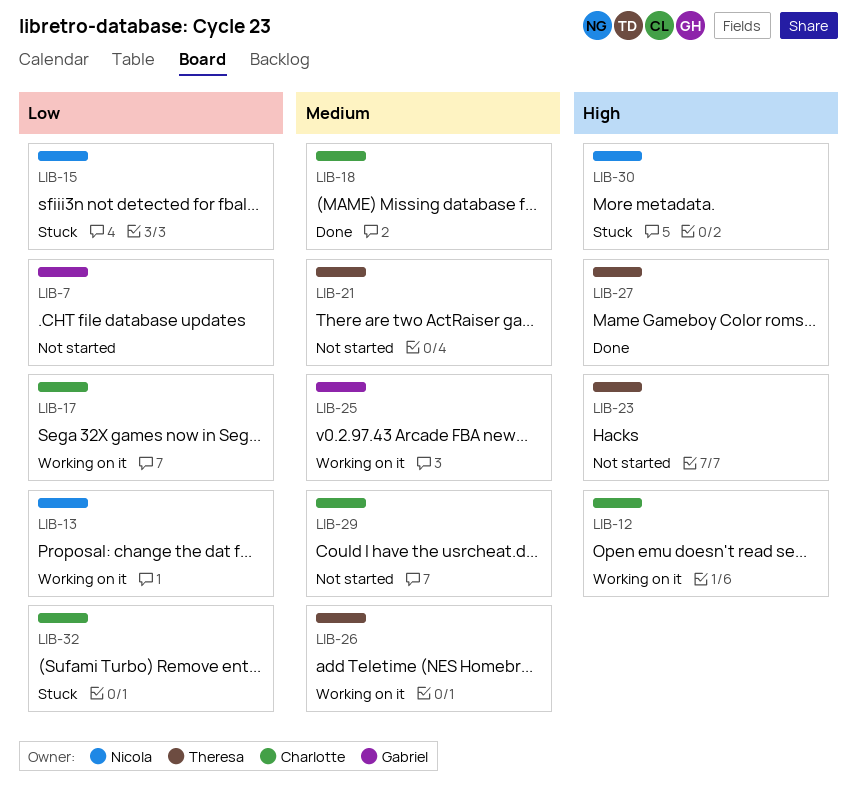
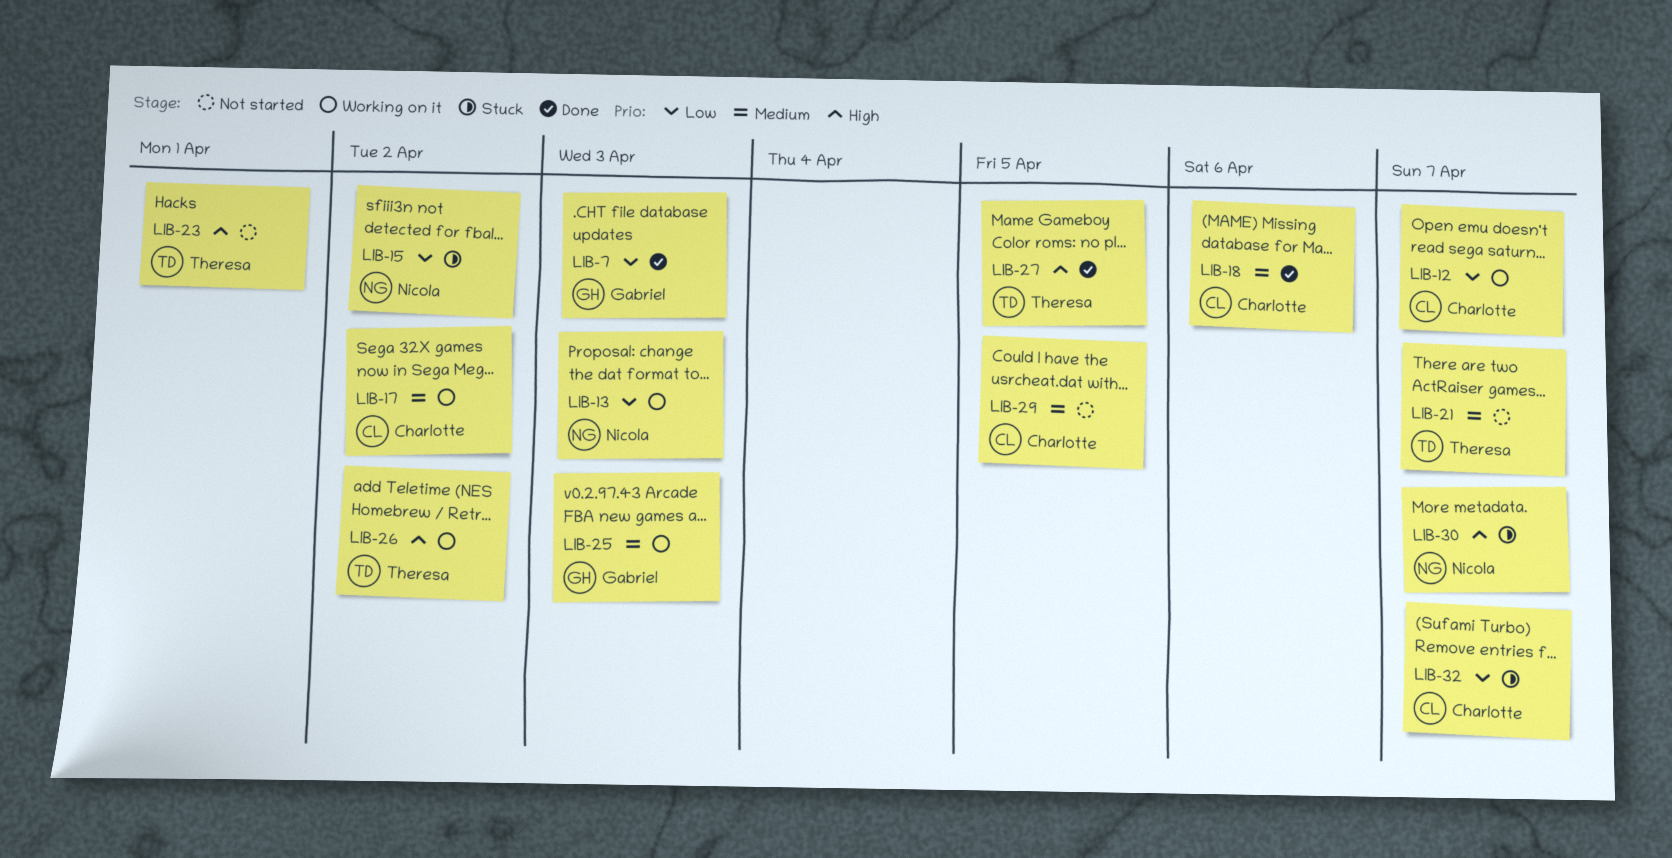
LIB-7, status: Not started -> Done
LIB-12, priority: High -> Low
LIB-17, priority: Low -> Medium
LIB-26, priority: Medium -> High

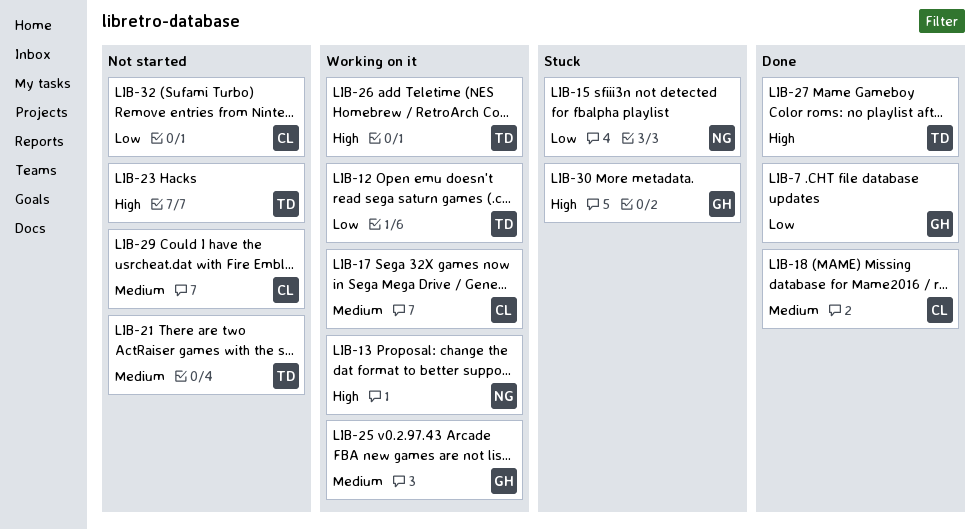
LIB-12, owner: Charlotte -> Theresa
LIB-13, priority: Low -> High
LIB-30, owner: Nicola -> Gabriel
LIB-32, status: Stuck -> Not started

